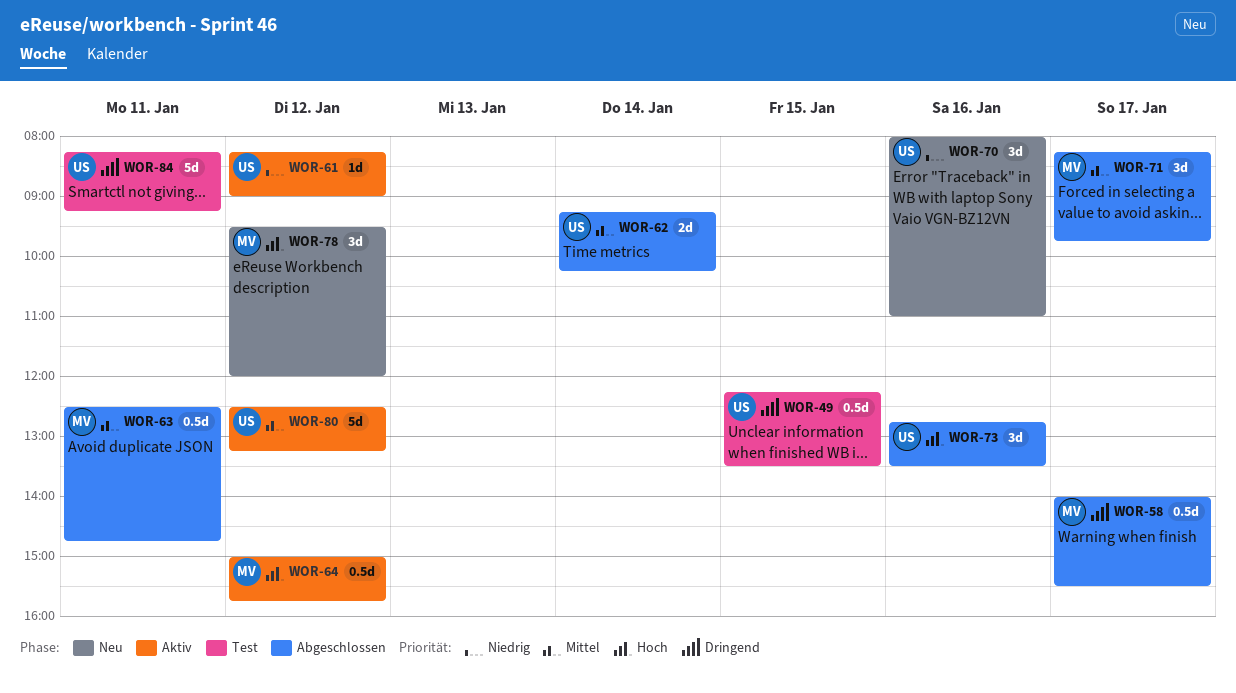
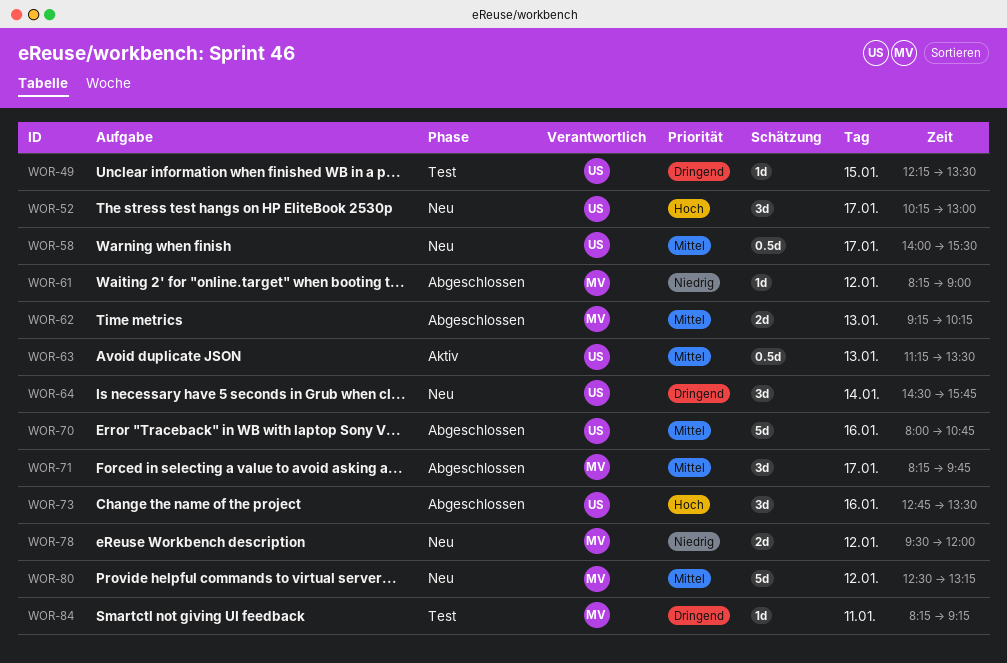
WOR-49, estimate: 0.5d -> 1d
WOR-52: none -> present
WOR-58, status: Abgeschlossen -> Neu
WOR-58, owner: MV -> US
WOR-58, priority: Dringend -> Mittel
WOR-61, status: Aktiv -> Abgeschlossen
WOR-61, owner: US -> MV
WOR-62, owner: US -> MV
WOR-62, day: Jan 14 -> Jan 13
WOR-63, status: Abgeschlossen -> Aktiv
WOR-63, owner: MV -> US
WOR-63, day: Jan 11 -> Jan 13
WOR-63, begins: 12:30 -> 11:15
WOR-63, ends: 14:45 -> 13:30
WOR-64, status: Aktiv -> Neu
WOR-64, owner: MV -> US
WOR-64, priority: Hoch -> Dringend
WOR-64, estimate: 0.5d -> 3d
WOR-64, day: Jan 12 -> Jan 14
WOR-64, begins: 15:00 -> 14:30
WOR-70, status: Neu -> Abgeschlossen
WOR-70, priority: Niedrig -> Mittel
WOR-70, estimate: 3d -> 5d
WOR-70, ends: 11:00 -> 10:45
WOR-78, priority: Hoch -> Niedrig
WOR-78, estimate: 3d -> 2d
WOR-80, status: Aktiv -> Neu
WOR-80, owner: US -> MV
WOR-84, owner: US -> MV
WOR-84, estimate: 5d -> 1d

